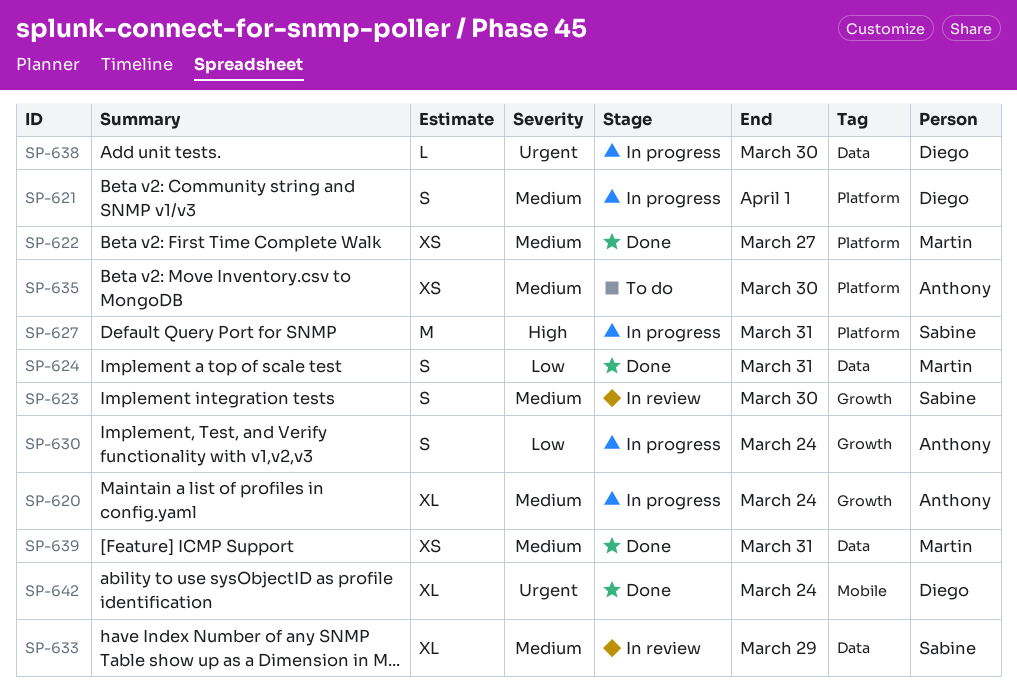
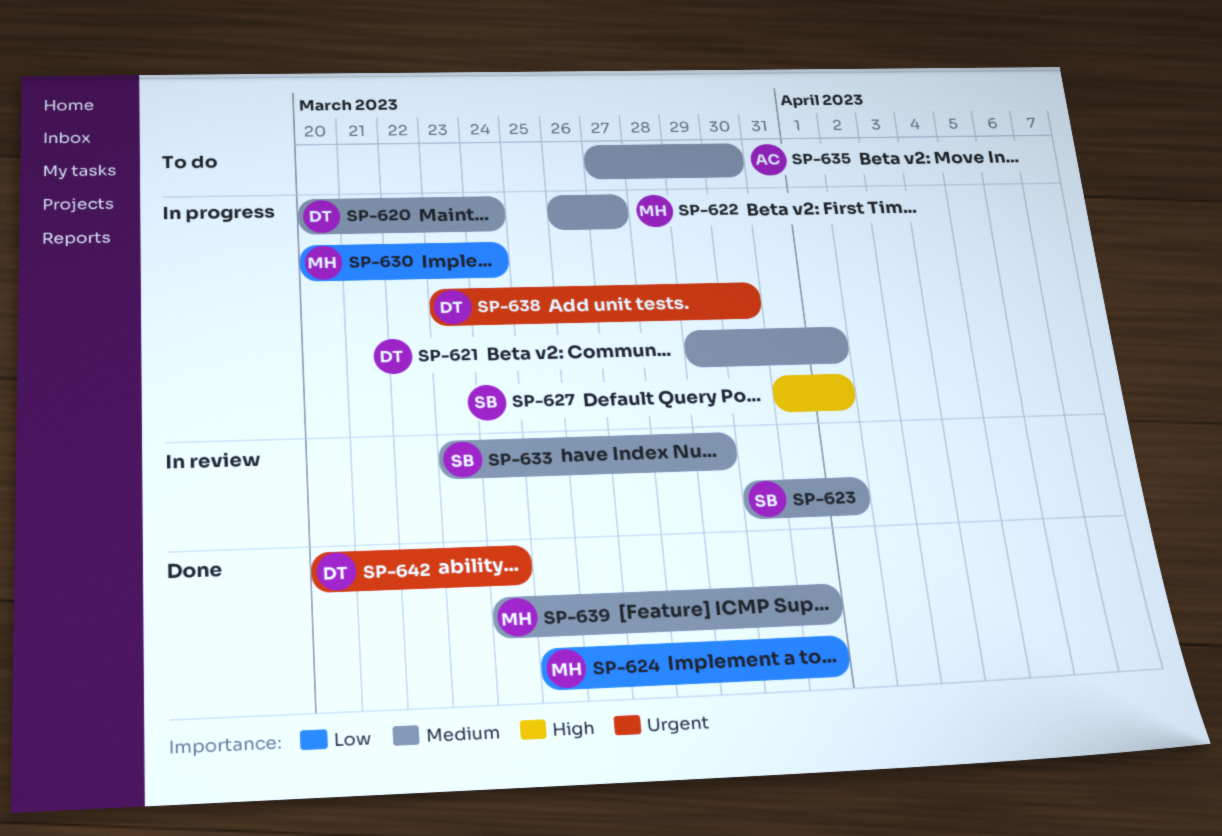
SP-620, owner: Anthony -> Diego
SP-622, status: Done -> In progress
SP-623, due: Mar 30 -> Apr 1
SP-627, due: Mar 31 -> Apr 1
SP-630, owner: Anthony -> Martin

